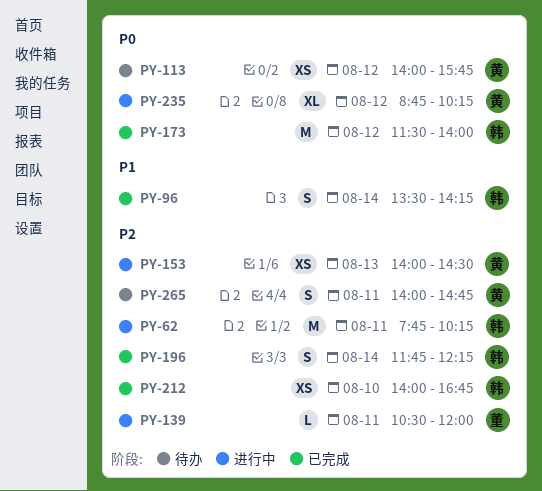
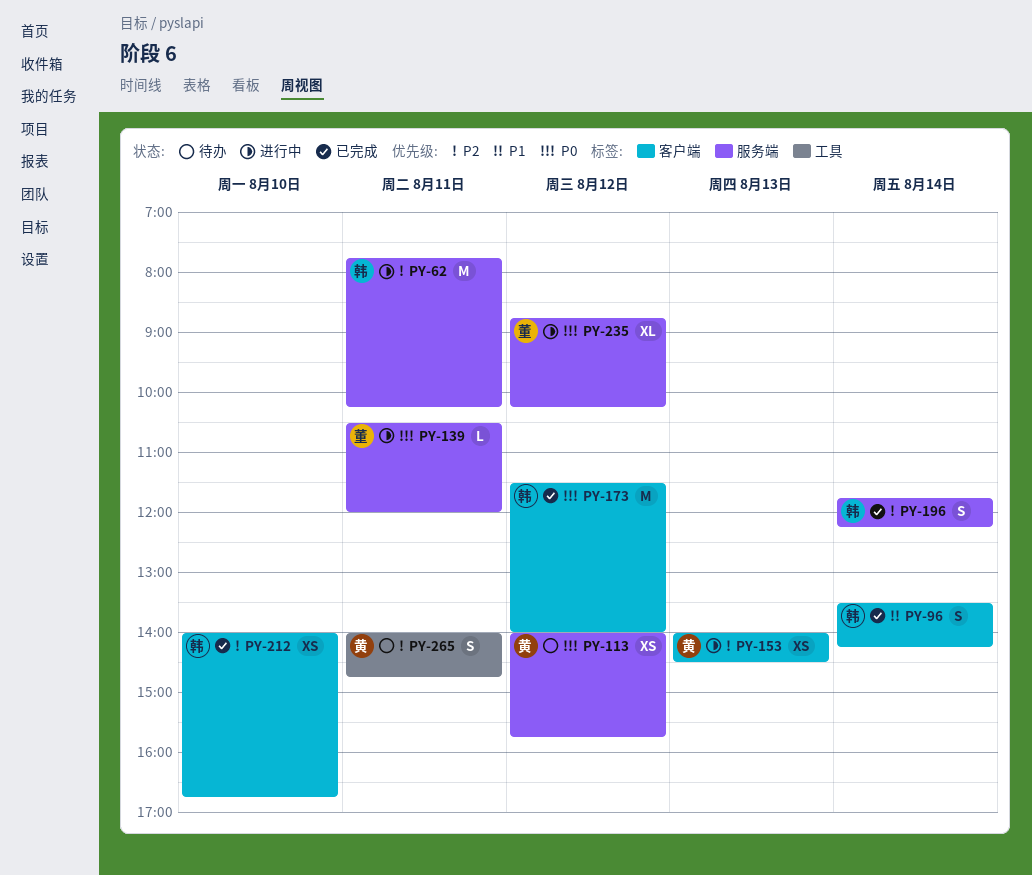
PY-139, priority: P2 -> P0
PY-235, owner: 黄 -> 董

